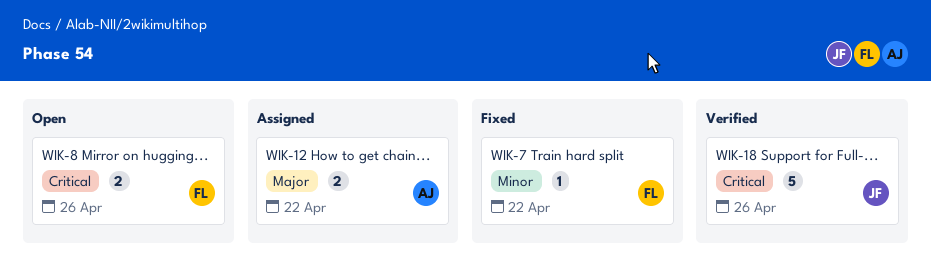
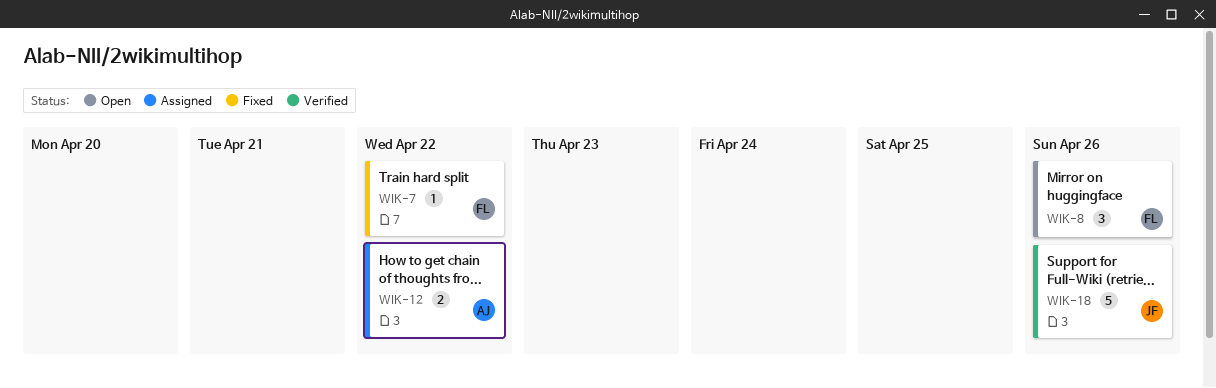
WIK-8, estimate: 2 -> 3

